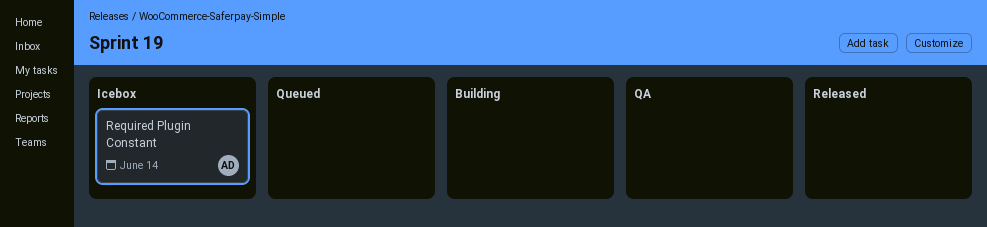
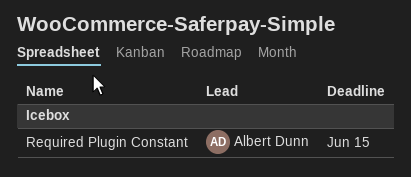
Required Plugin Constant, due: Jun 14 -> Jun 15

